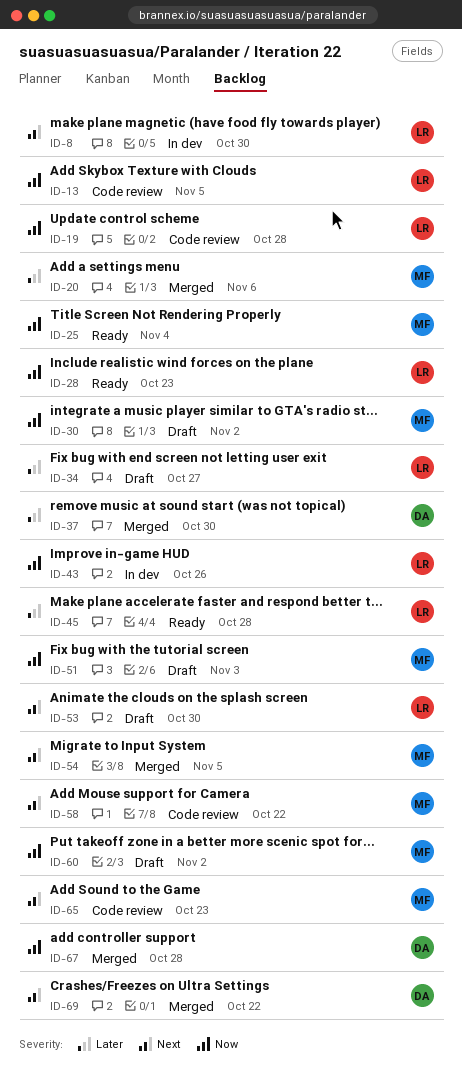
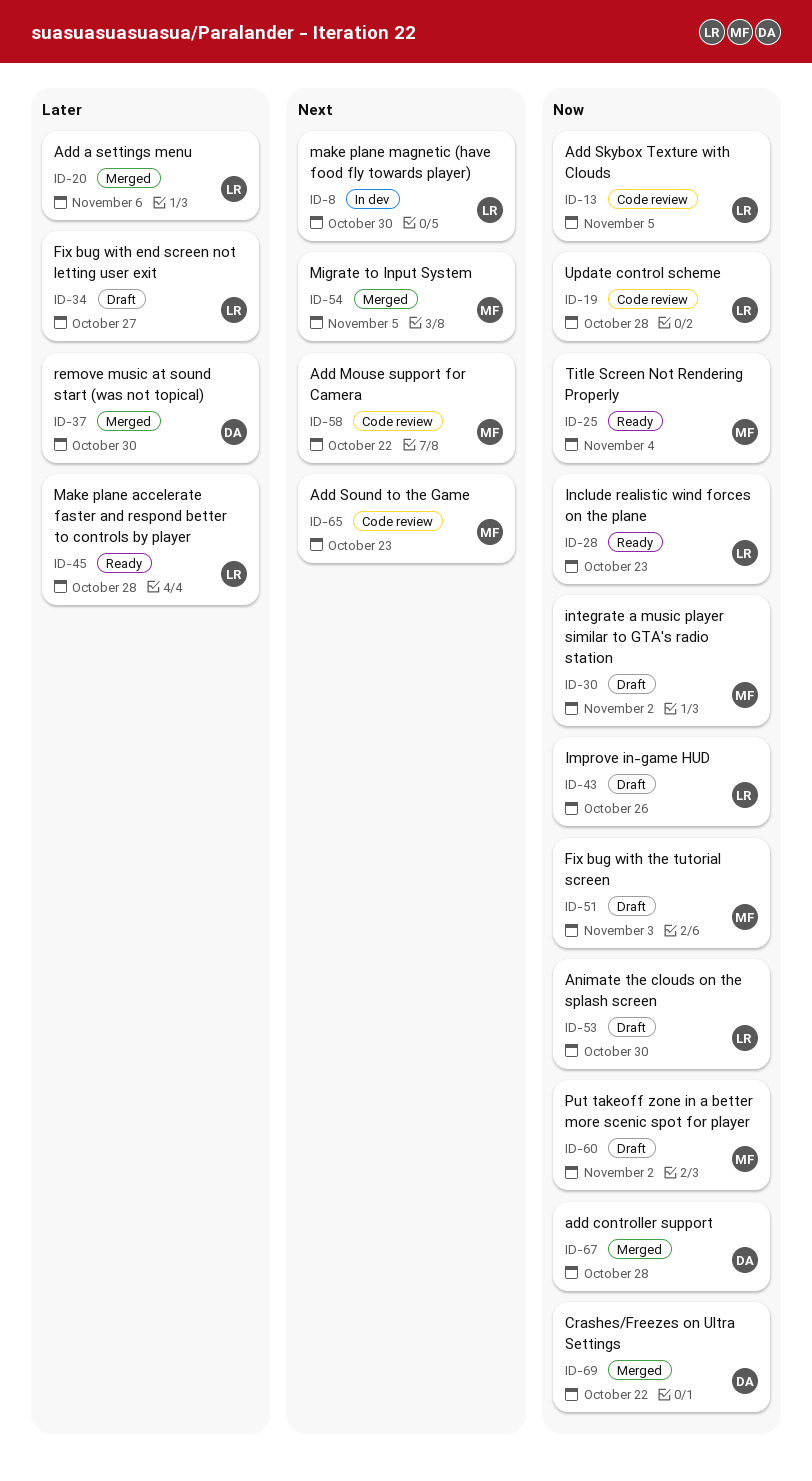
ID-20, owner: MF -> LR
ID-43, status: In dev -> Draft
ID-53, priority: Next -> Now
ID-69, priority: Next -> Now

